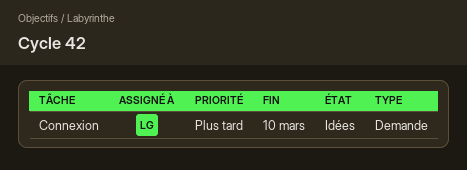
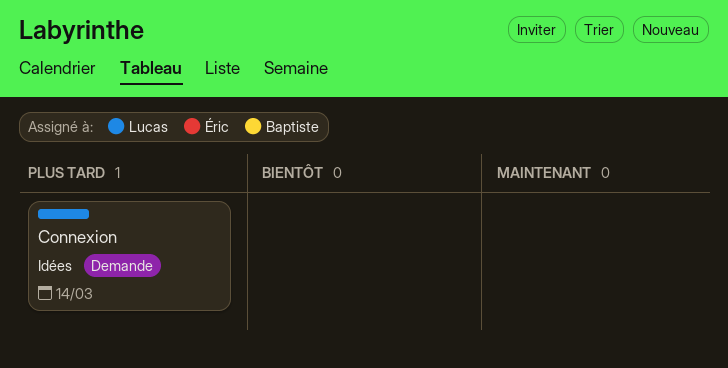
Connexion, due: Mar 10 -> Mar 14

